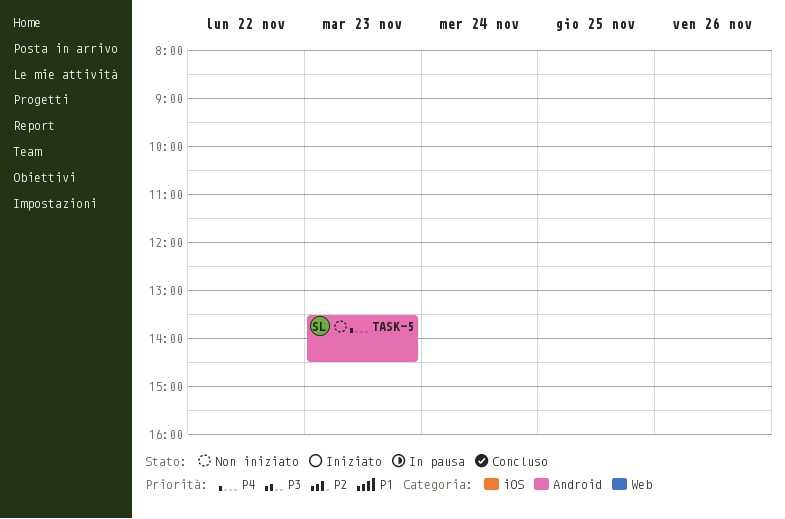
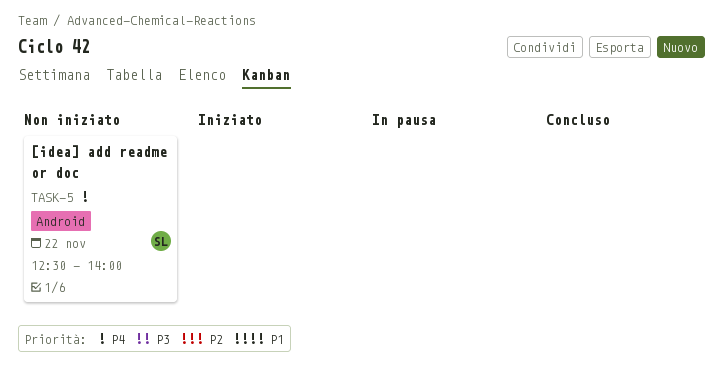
TASK-5, day: Nov 23 -> Nov 22
TASK-5, begins: 13:30 -> 12:30
TASK-5, ends: 14:30 -> 14:00

